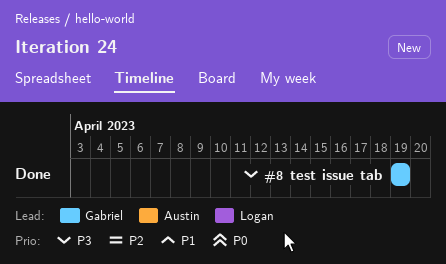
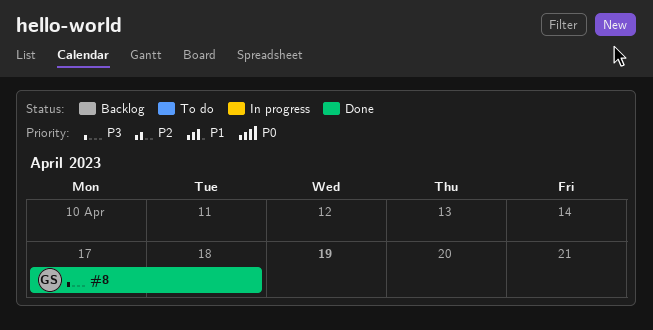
#8, start: Apr 19 -> Apr 17
#8, due: Apr 19 -> Apr 18

